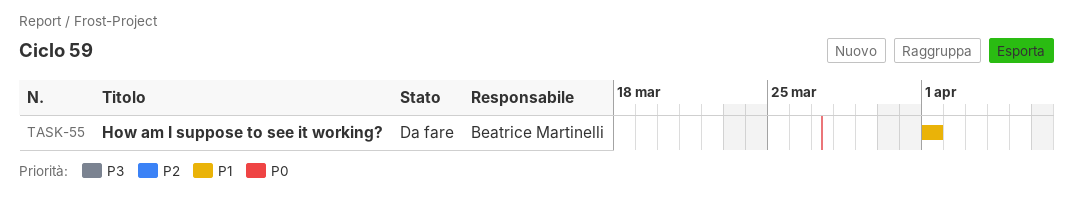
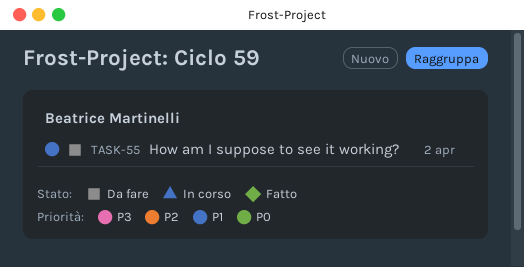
TASK-55, due: Apr 1 -> Apr 2

